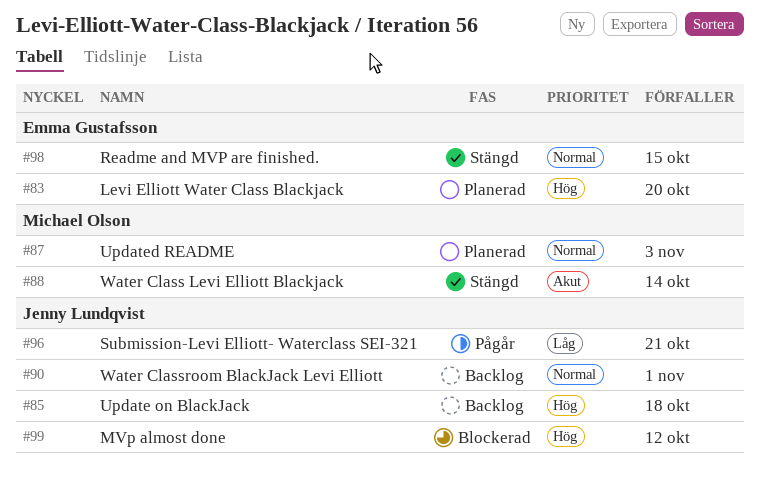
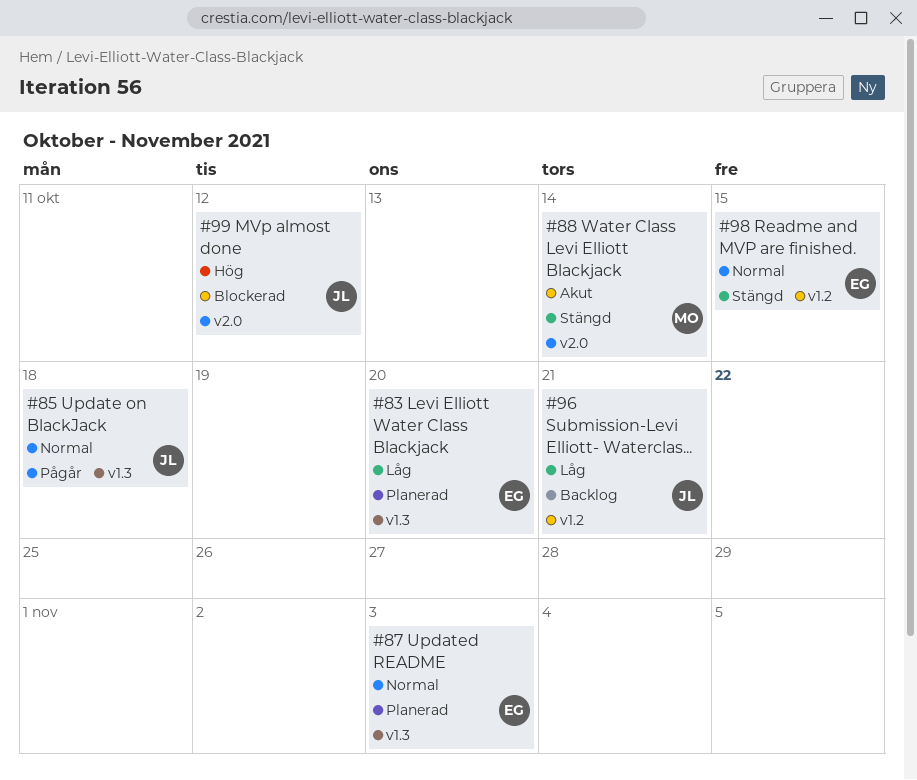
#83, priority: Hög -> Låg
#85, status: Backlog -> Pågår
#85, priority: Hög -> Normal
#87, owner: Michael Olson -> Emma Gustafsson
#90: present -> none
#96, status: Pågår -> Backlog

